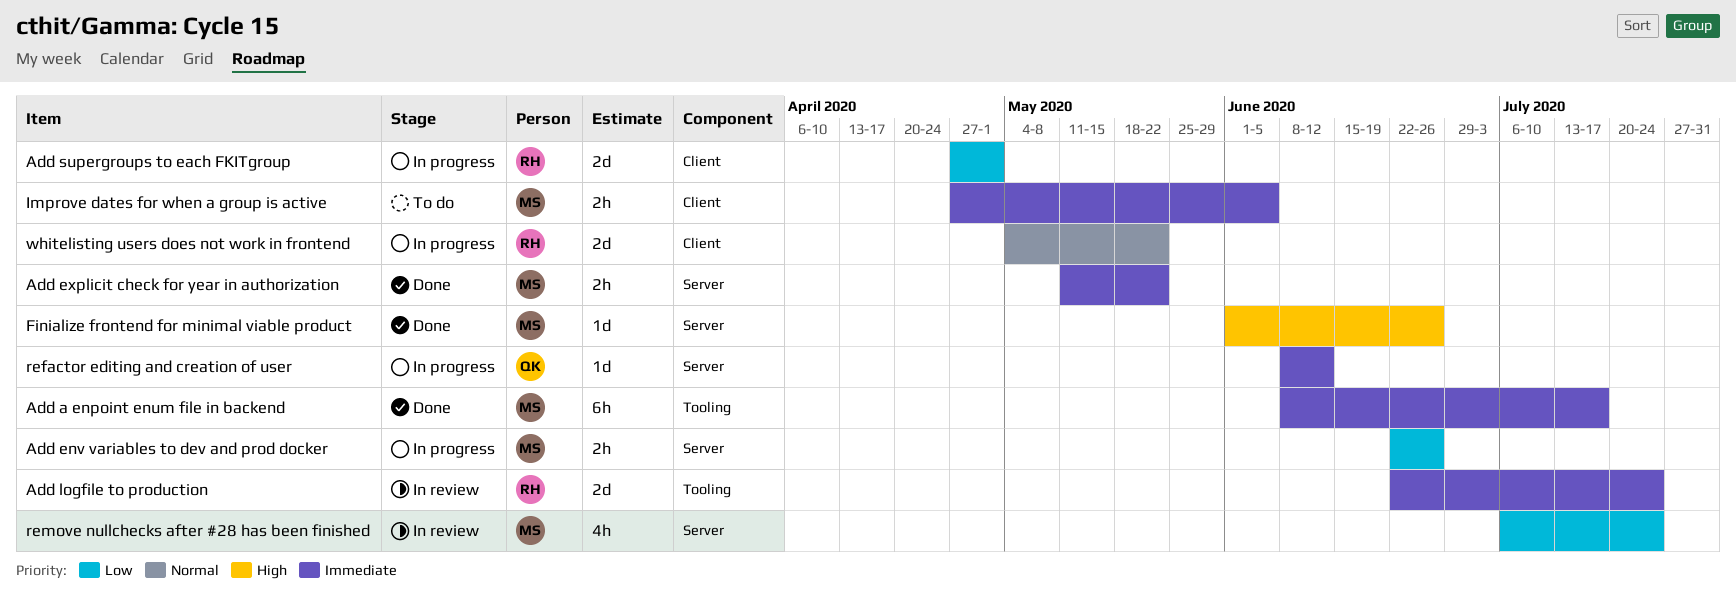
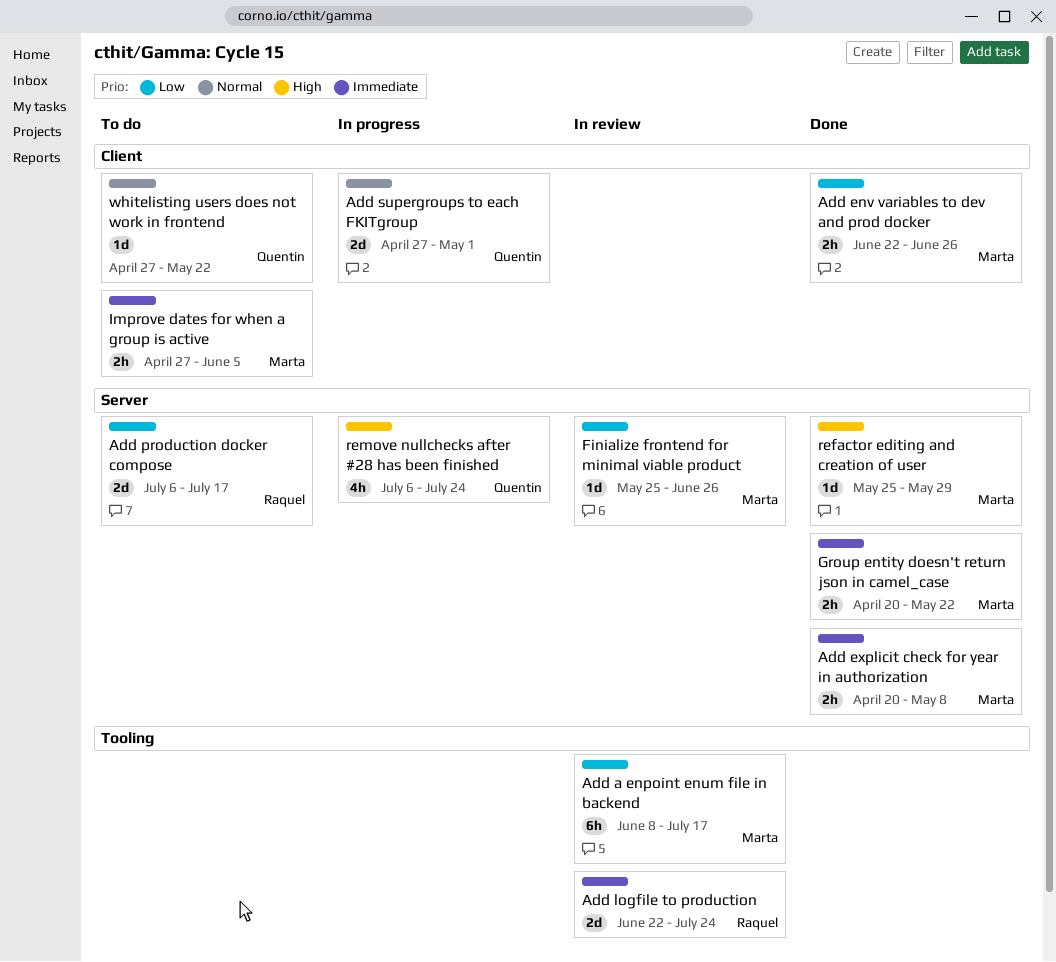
Add a enpoint enum file in backend, status: Done -> In review
Add a enpoint enum file in backend, priority: Immediate -> Low
Add env variables to dev and prod docker, status: In progress -> Done
Add env variables to dev and prod docker, label: Server -> Client
Add explicit check for year in authorization, start: May 11 -> Apr 20
Add explicit check for year in authorization, due: May 22 -> May 8
Add production docker compose: none -> present
Add supergroups to each FKITgroup, owner: Raquel -> Quentin
Add supergroups to each FKITgroup, priority: Low -> Normal
Finialize frontend for minimal viable product, status: Done -> In review
Finialize frontend for minimal viable product, priority: High -> Low
Finialize frontend for minimal viable product, start: Jun 1 -> May 25
Group entity doesn't return json in camel_case: none -> present
refactor editing and creation of user, status: In progress -> Done
refactor editing and creation of user, owner: Quentin -> Marta
refactor editing and creation of user, priority: Immediate -> High
refactor editing and creation of user, start: Jun 8 -> May 25
refactor editing and creation of user, due: Jun 12 -> May 29
remove nullchecks after #28 has been finished, status: In review -> In progress
remove nullchecks after #28 has been finished, owner: Marta -> Quentin
remove nullchecks after #28 has been finished, priority: Low -> High
whitelisting users does not work in frontend, status: In progress -> To do
whitelisting users does not work in frontend, owner: Raquel -> Quentin
whitelisting users does not work in frontend, estimate: 2d -> 1d
whitelisting users does not work in frontend, start: May 4 -> Apr 27

